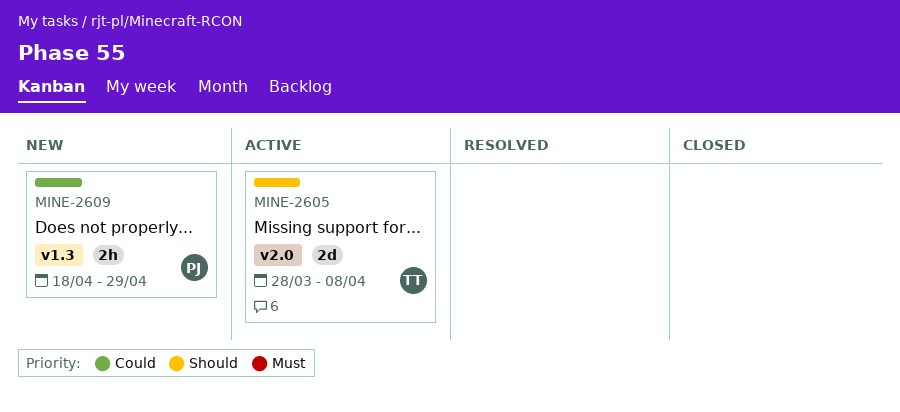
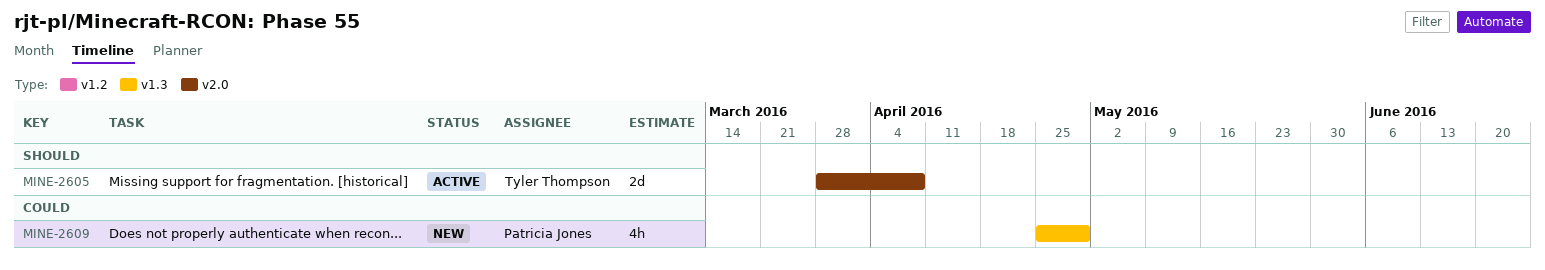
MINE-2609, estimate: 2h -> 4h
MINE-2609, start: Apr 18 -> Apr 25

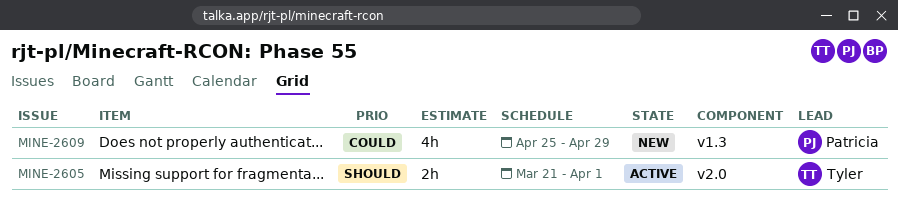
MINE-2605, estimate: 2d -> 2h
MINE-2605, start: Mar 28 -> Mar 21
MINE-2605, due: Apr 8 -> Apr 1

